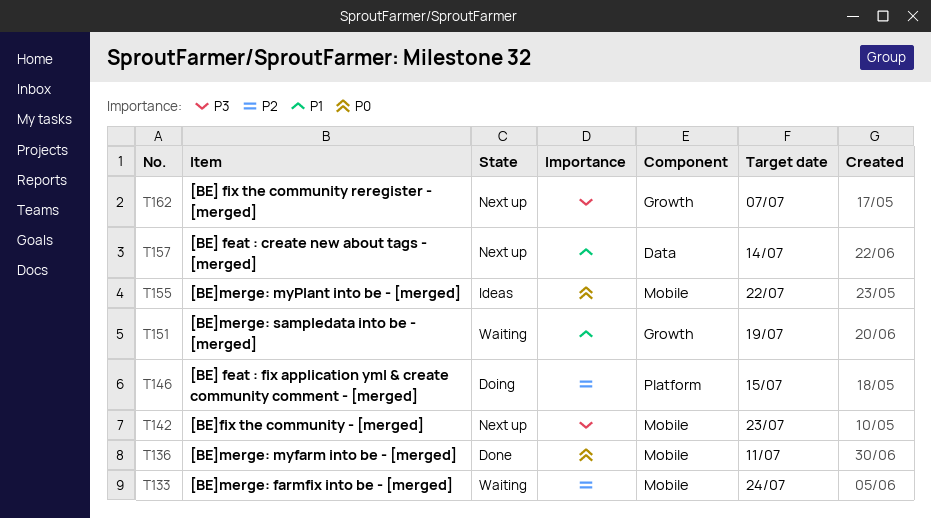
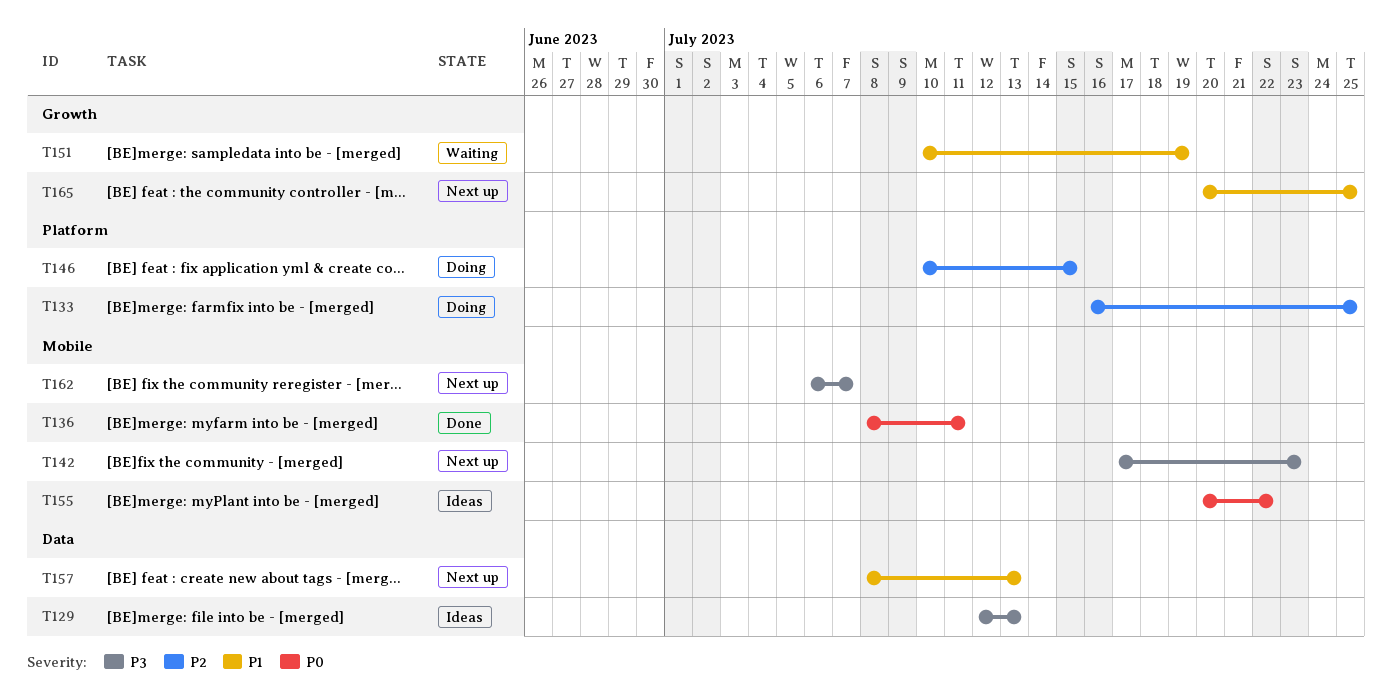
T129: none -> present
T133, status: Waiting -> Doing
T133, label: Mobile -> Platform
T133, due: Jul 24 -> Jul 25
T157, due: Jul 14 -> Jul 13
T162, label: Growth -> Mobile
T165: none -> present

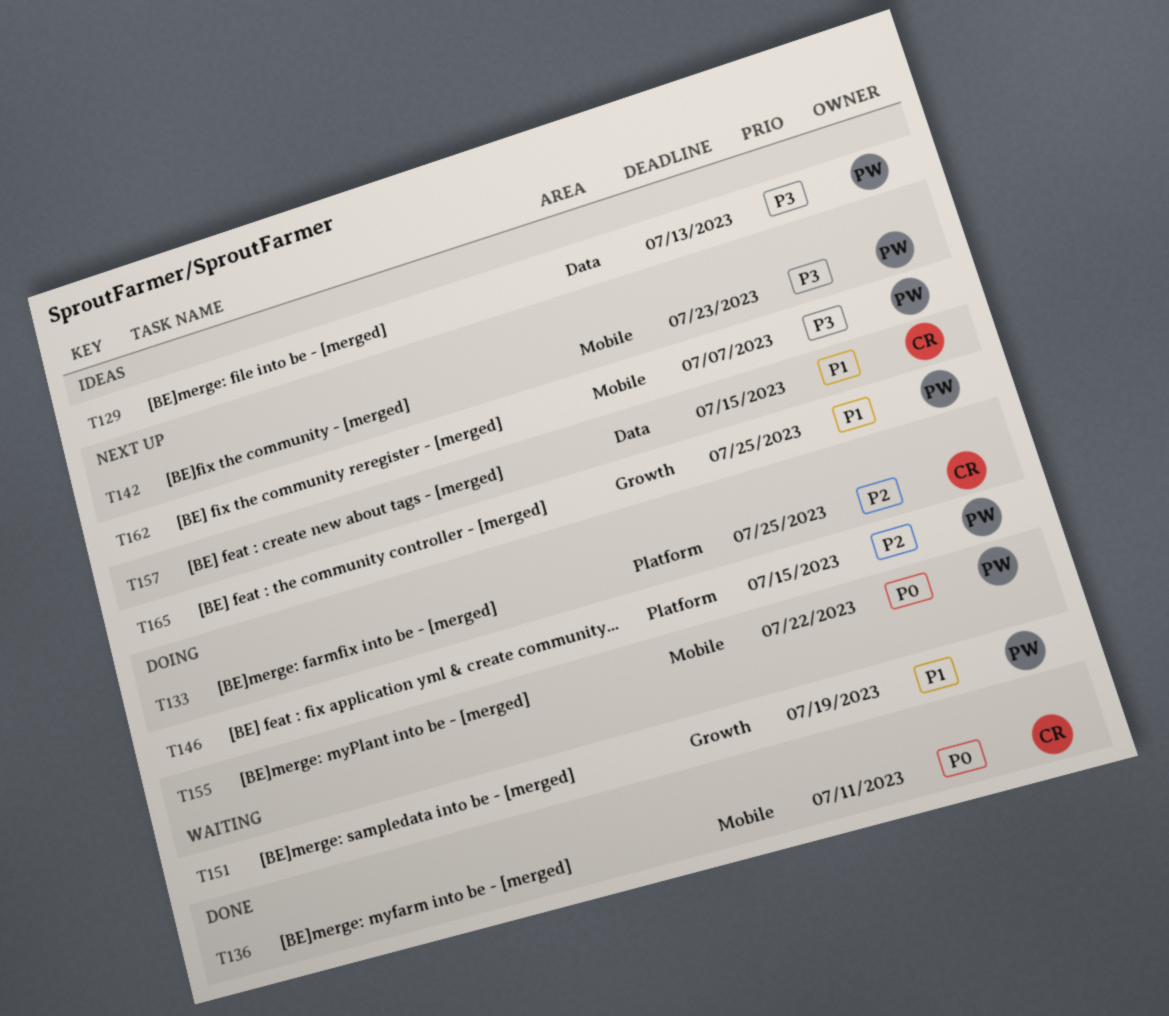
T155, status: Ideas -> Doing
T157, due: Jul 13 -> Jul 15

